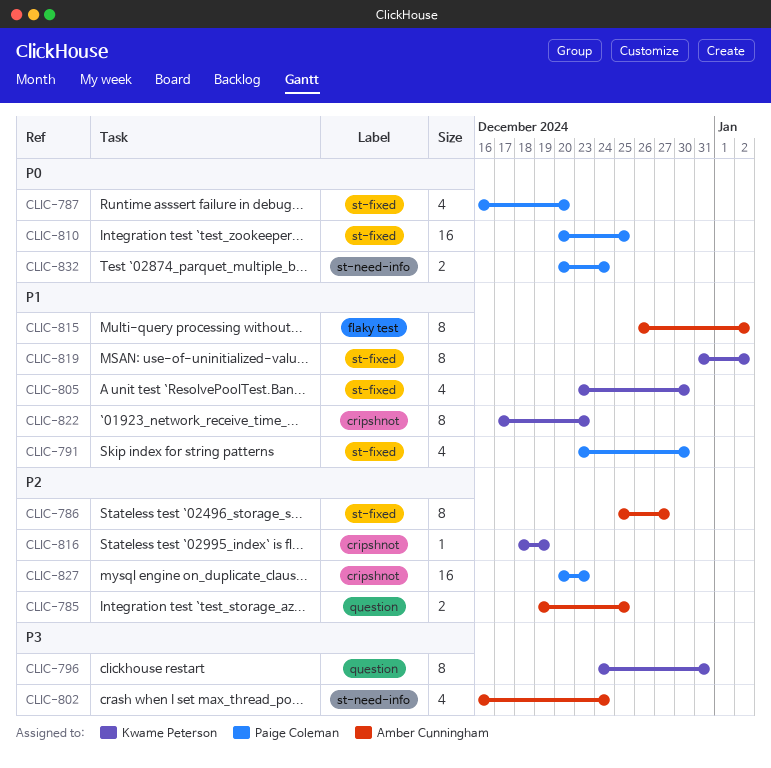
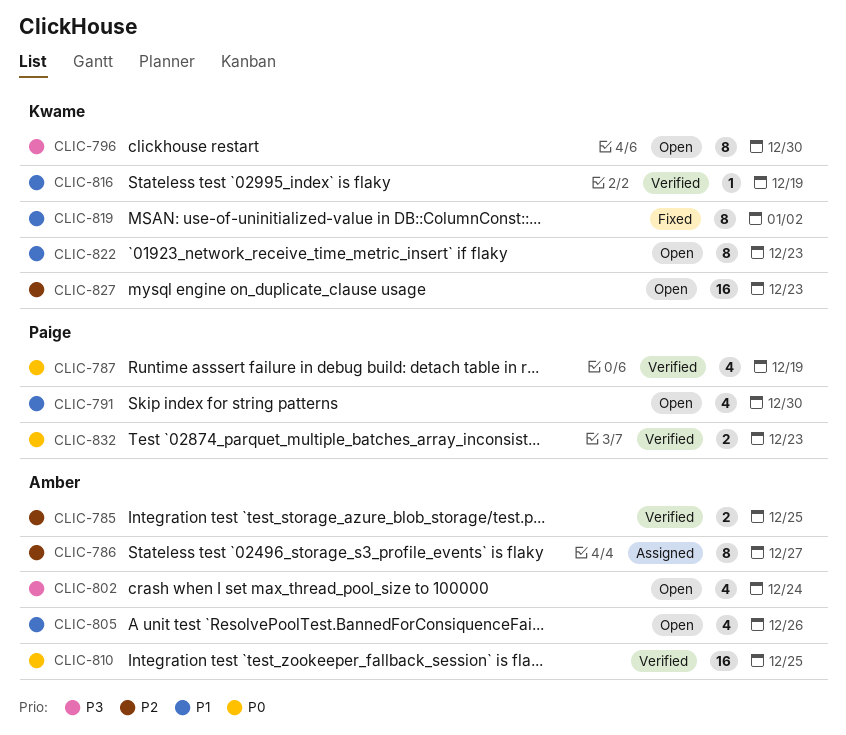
CLIC-787, due: Dec 20 -> Dec 19
CLIC-796, due: Dec 31 -> Dec 30
CLIC-805, owner: Kwame Peterson -> Amber Cunningham
CLIC-805, due: Dec 30 -> Dec 26
CLIC-810, owner: Paige Coleman -> Amber Cunningham
CLIC-815: present -> none
CLIC-816, priority: P2 -> P1
CLIC-827, owner: Paige Coleman -> Kwame Peterson
CLIC-832, due: Dec 24 -> Dec 23

